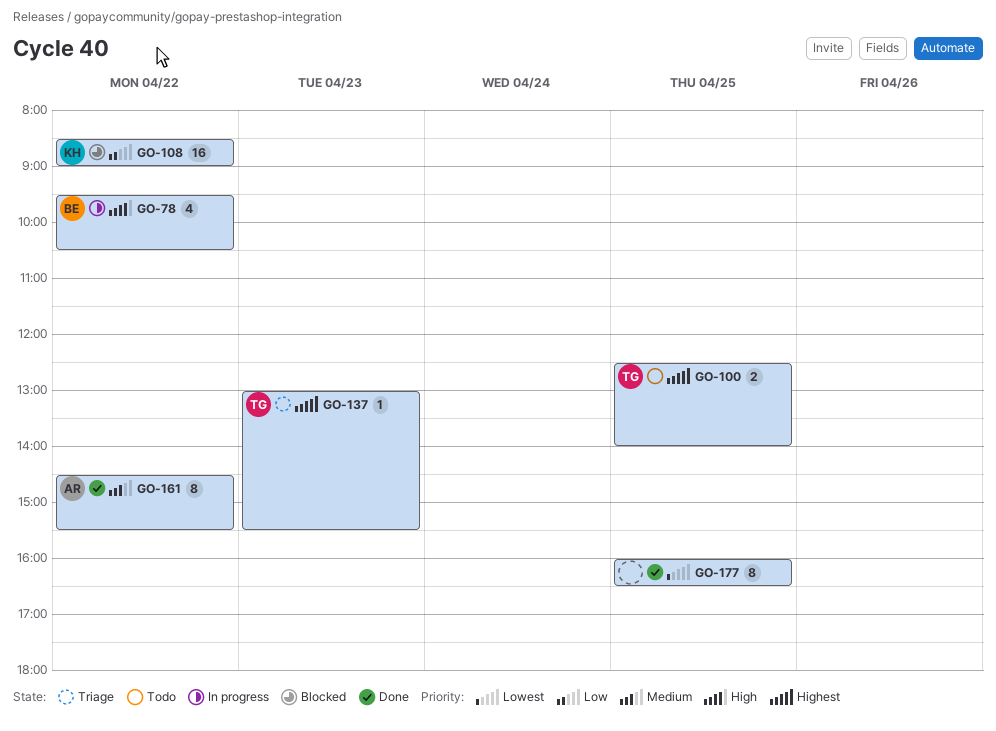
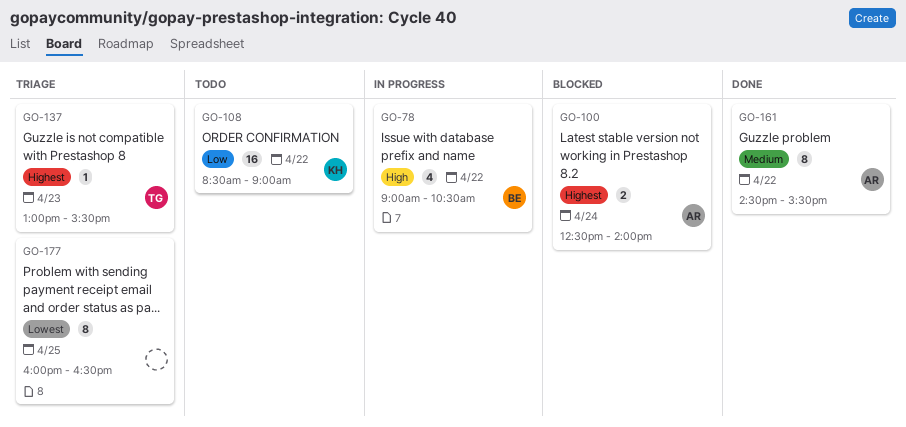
GO-78, begins: 09:30 -> 09:00
GO-100, status: Todo -> Blocked
GO-100, owner: TG -> AR
GO-100, day: Apr 25 -> Apr 24
GO-108, status: Blocked -> Todo
GO-177, status: Done -> Triage

